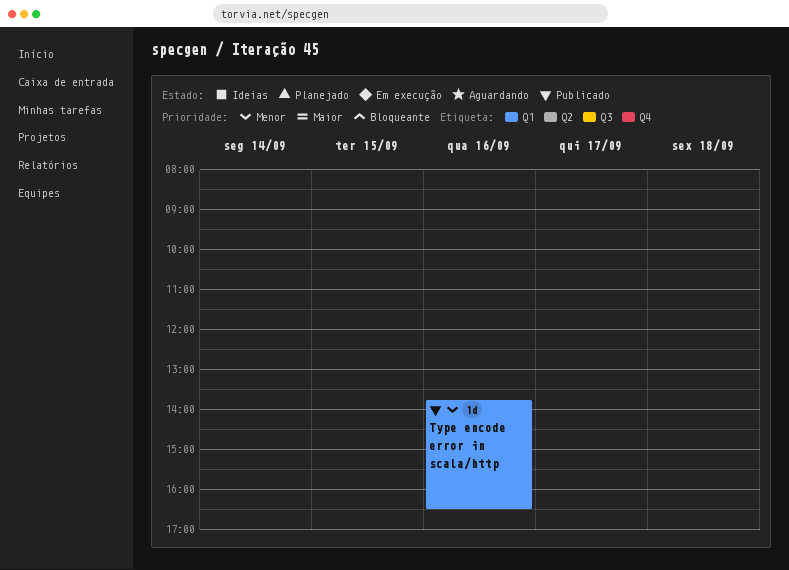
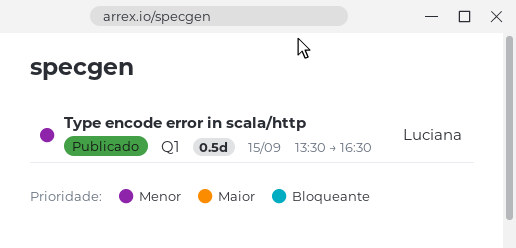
Type encode error in scala/http, estimate: 1d -> 0.5d
Type encode error in scala/http, day: Sep 16 -> Sep 15
Type encode error in scala/http, begins: 13:45 -> 13:30

